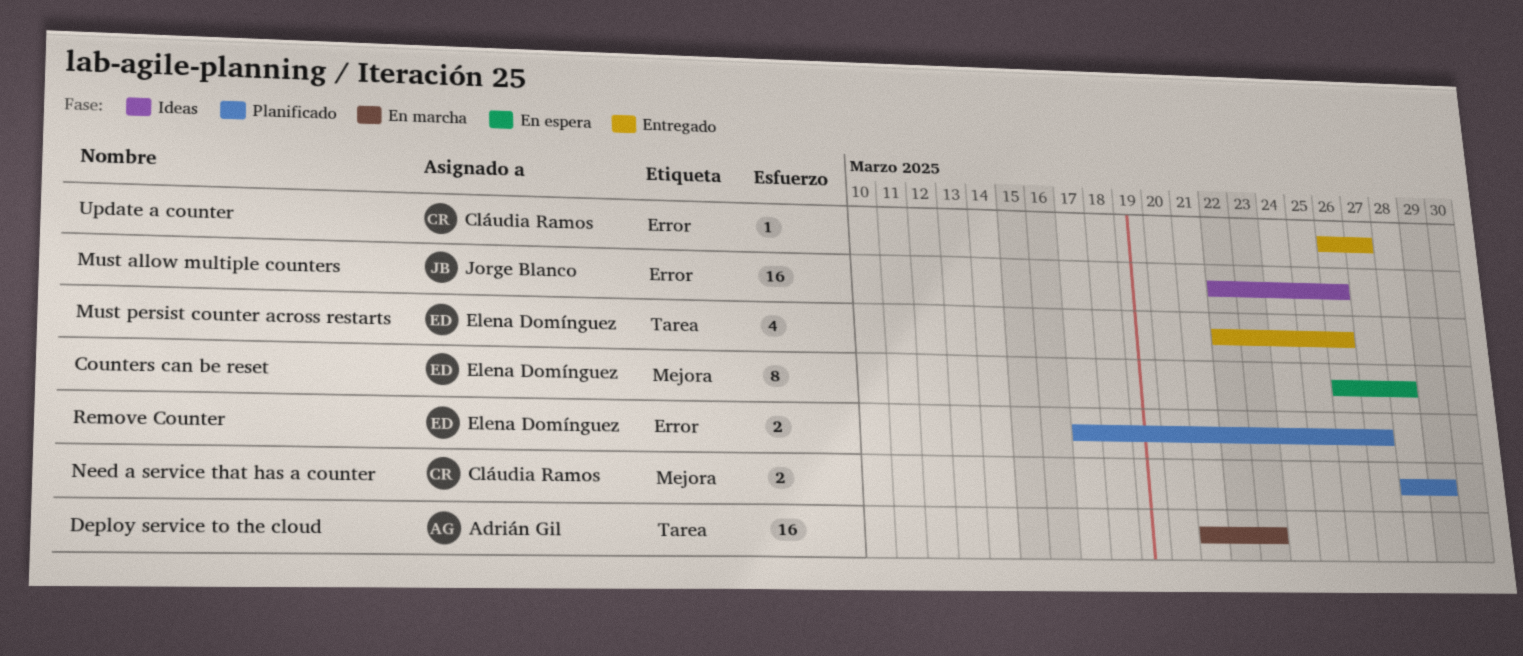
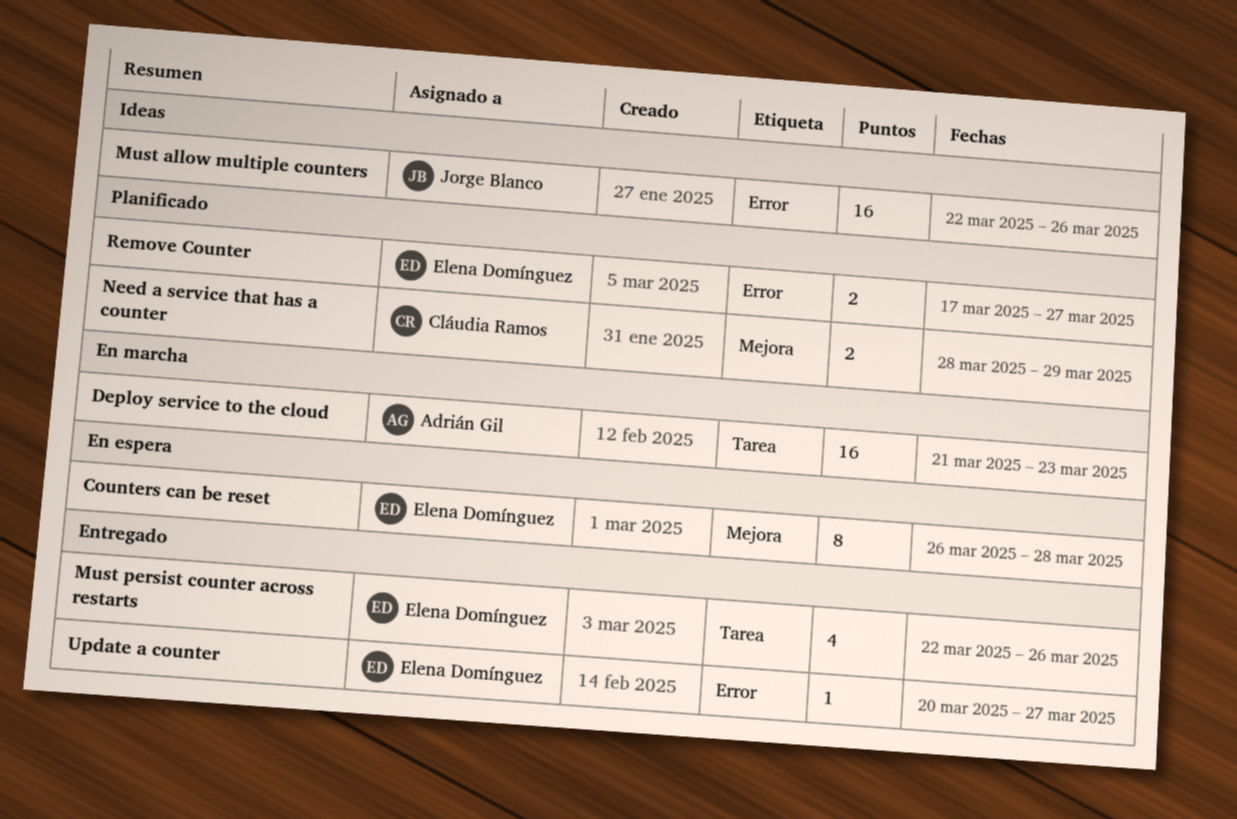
Update a counter, owner: Cláudia Ramos -> Elena Domínguez
Update a counter, start: Mar 26 -> Mar 20

